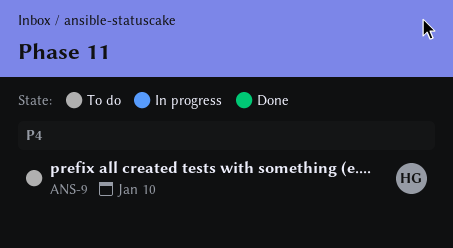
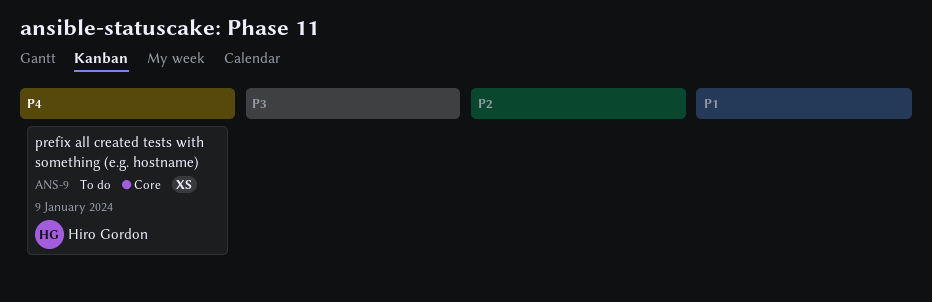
ANS-9, due: Jan 10 -> Jan 9

